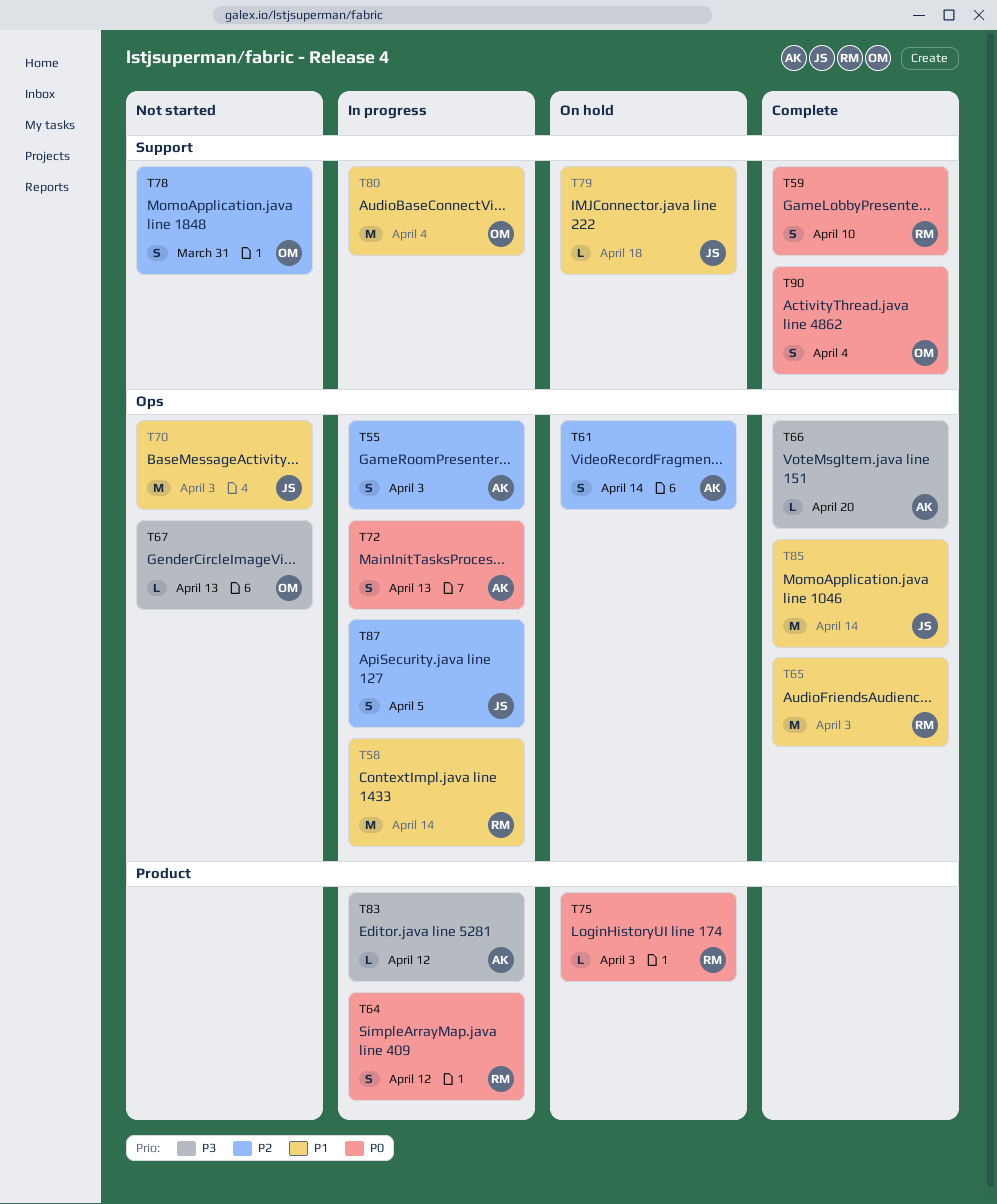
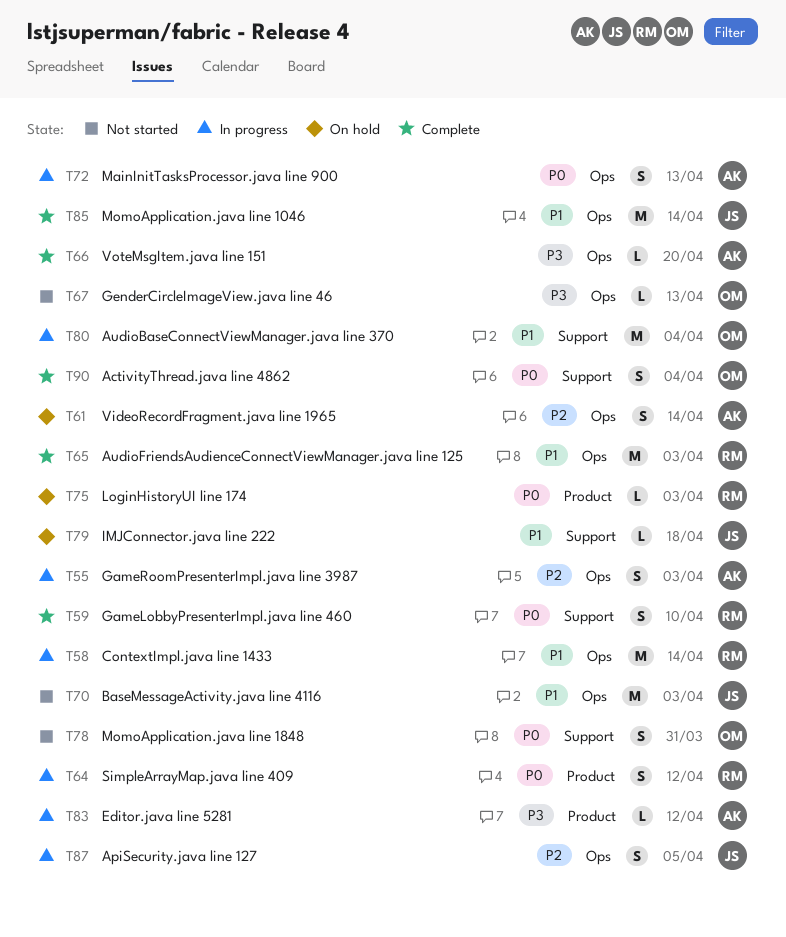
T78, priority: P2 -> P0

